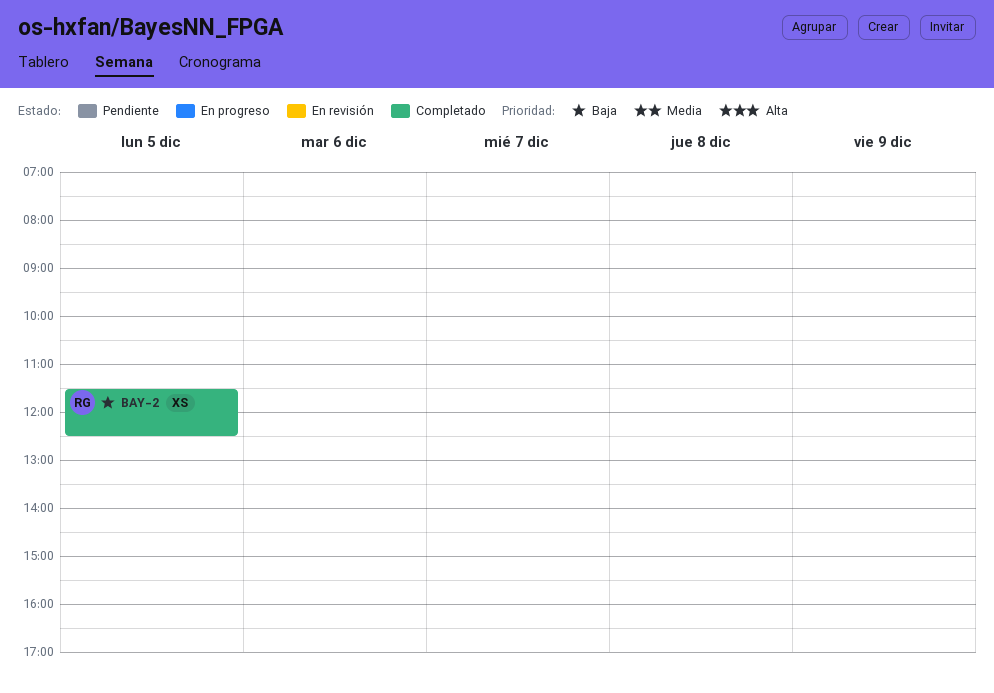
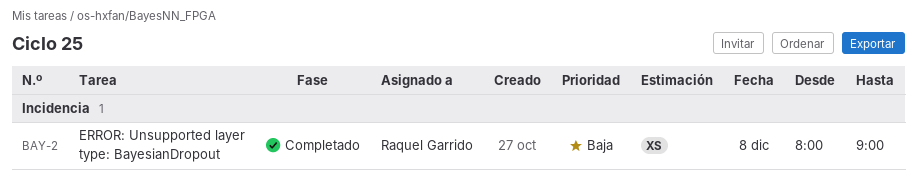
BAY-2, day: Dec 5 -> Dec 8
BAY-2, begins: 11:30 -> 08:00
BAY-2, ends: 12:30 -> 09:00

